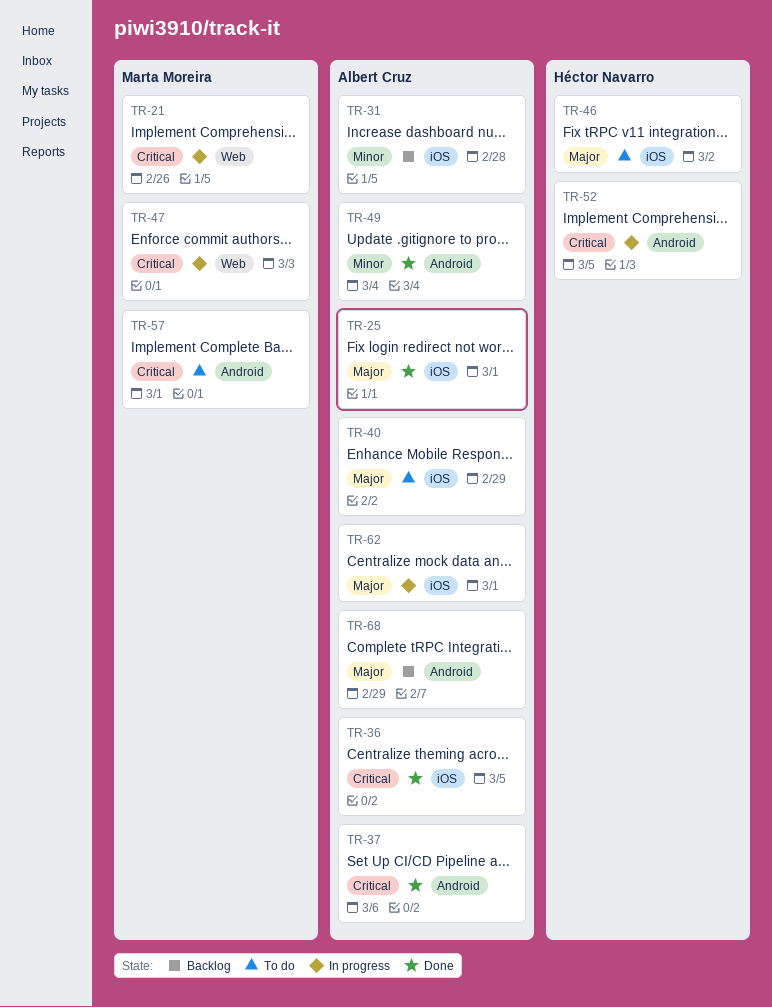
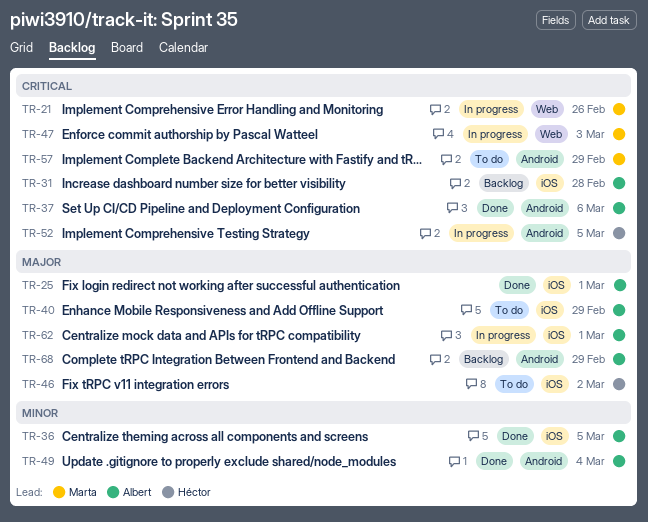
TR-31, priority: Minor -> Critical
TR-36, priority: Critical -> Minor
TR-57, due: Mar 1 -> Feb 29

